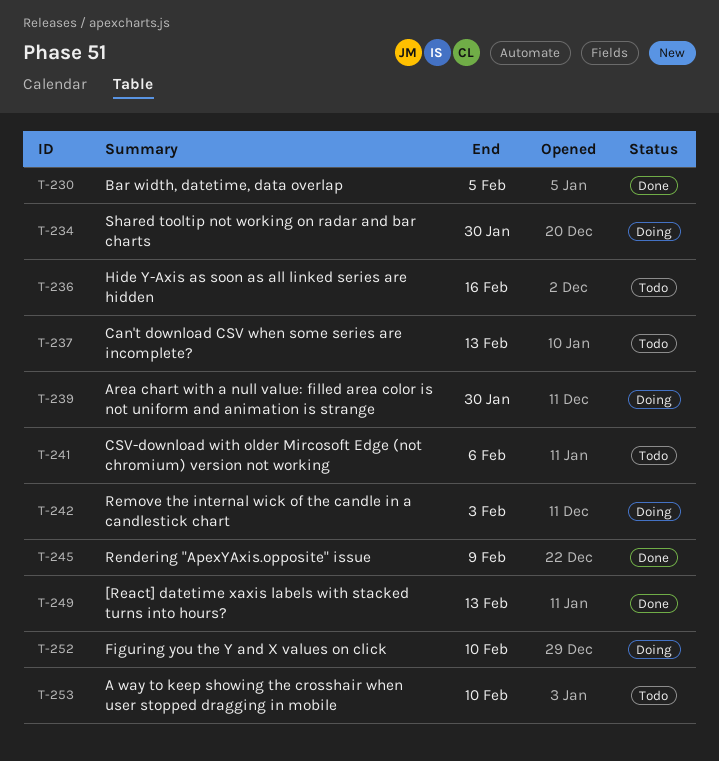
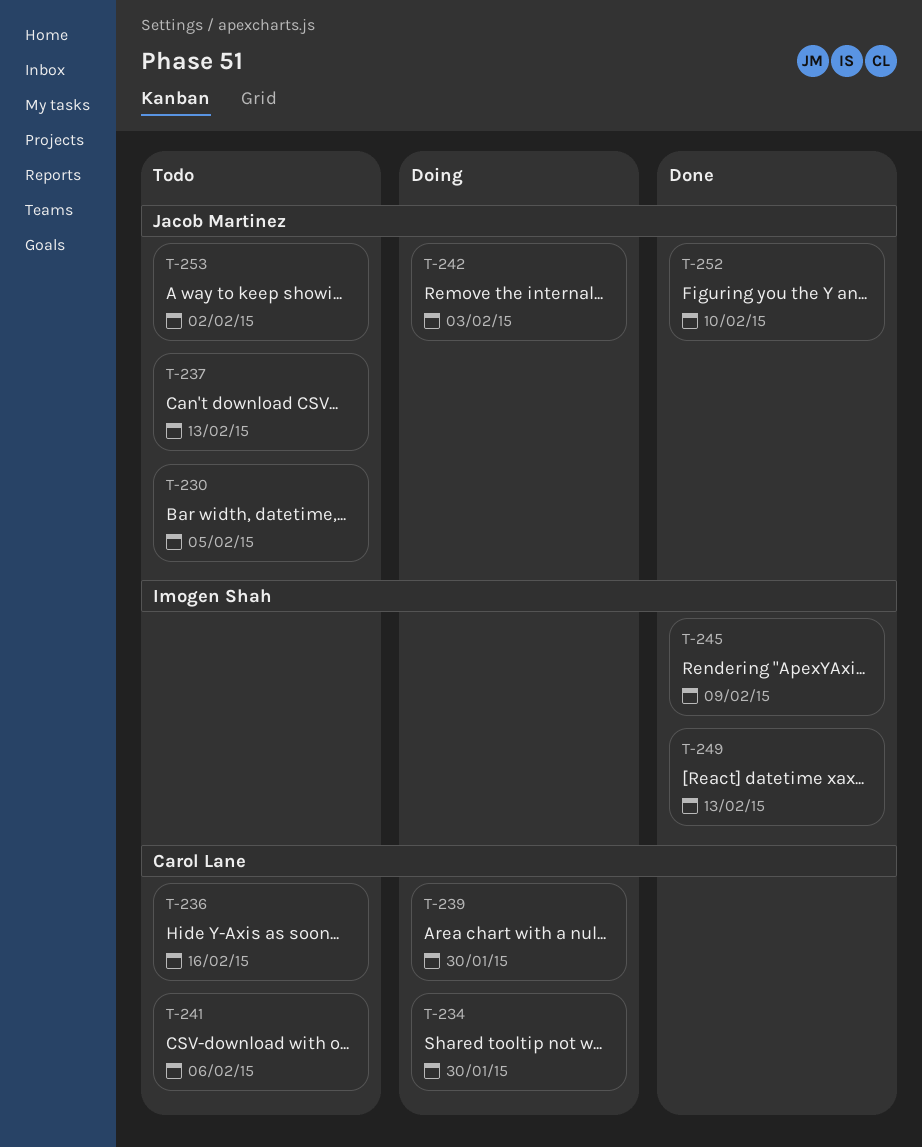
T-230, status: Done -> Todo
T-252, status: Doing -> Done
T-253, due: Feb 10 -> Feb 2

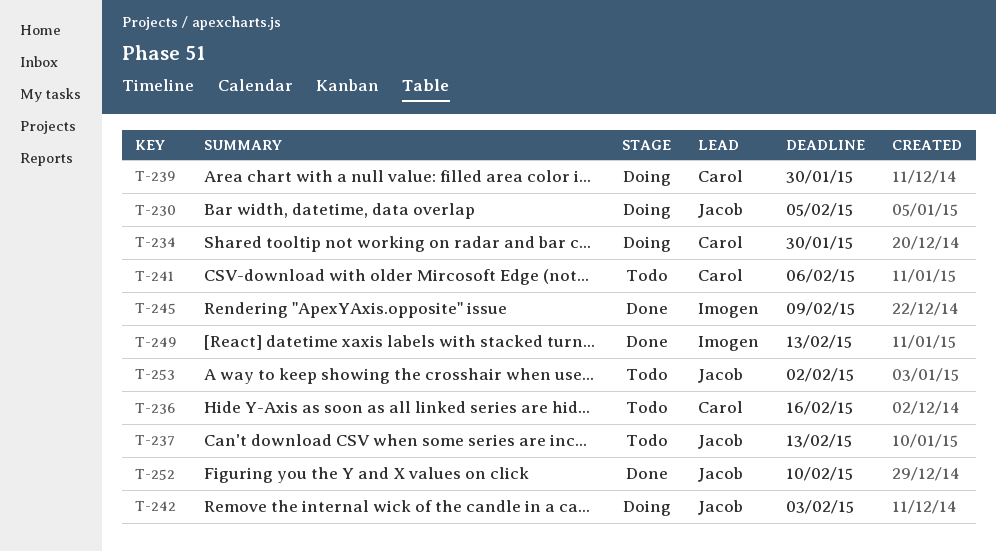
T-230, status: Todo -> Doing

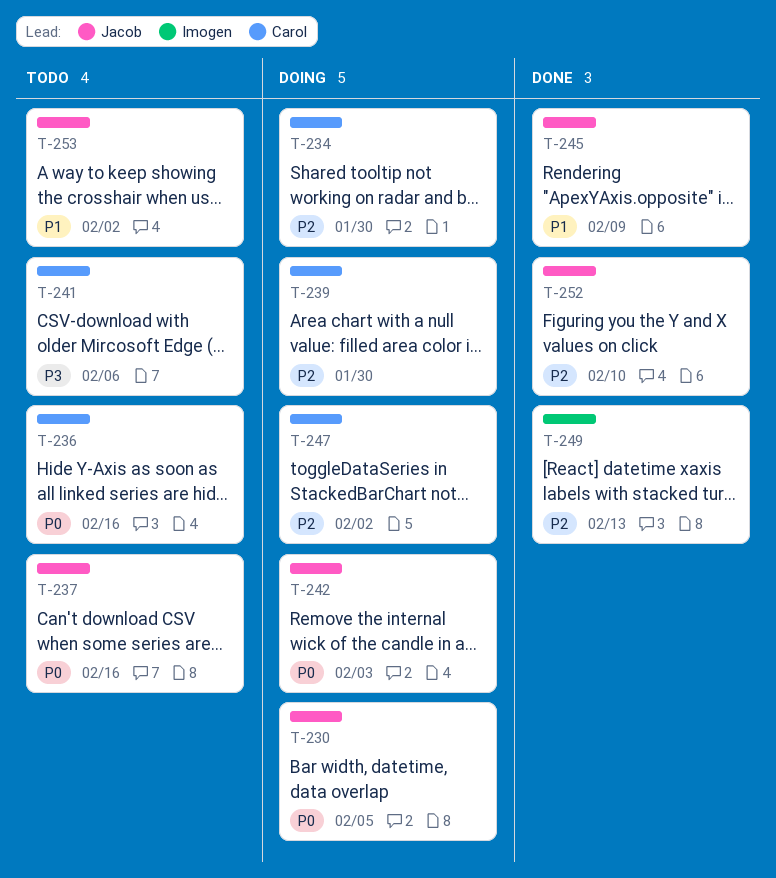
T-237, due: Feb 13 -> Feb 16
T-245, owner: Imogen -> Jacob
T-247: none -> present

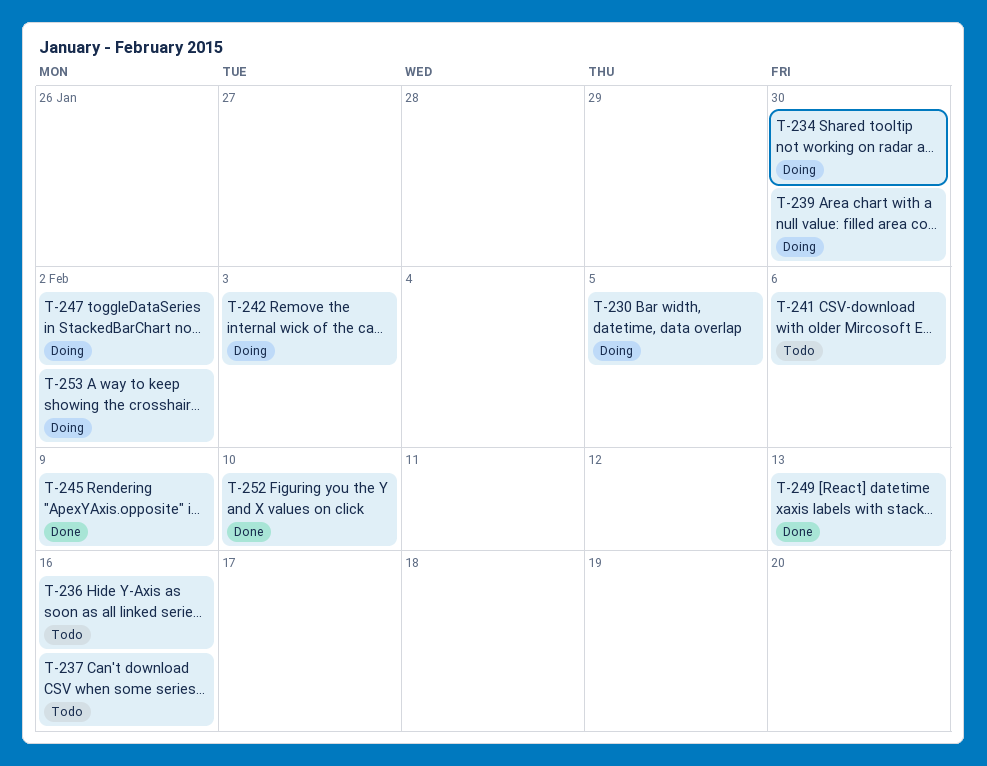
T-253, status: Todo -> Doing

